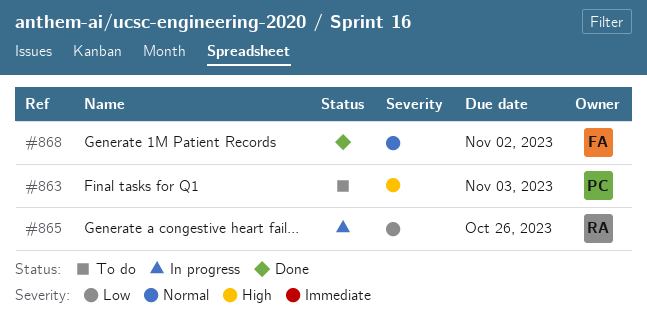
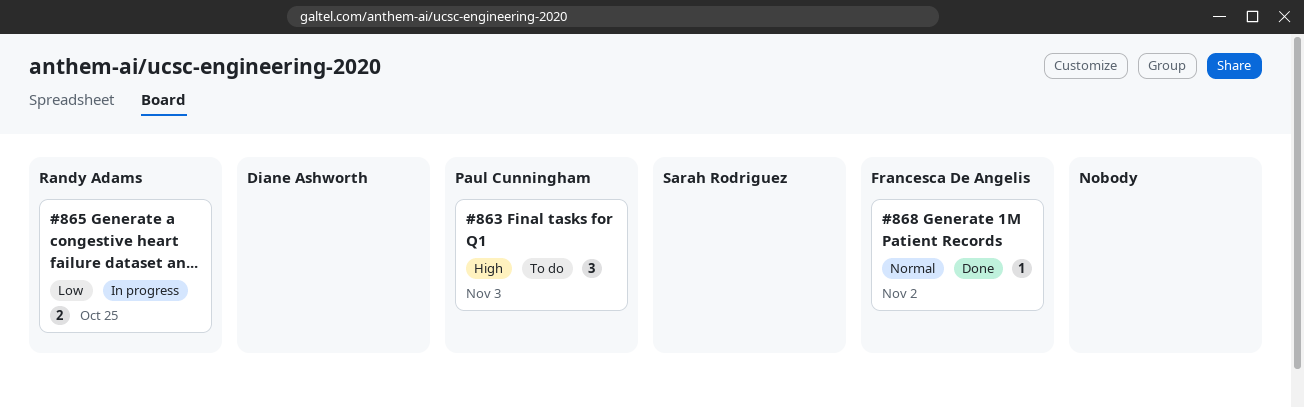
#865, due: Oct 26 -> Oct 25

